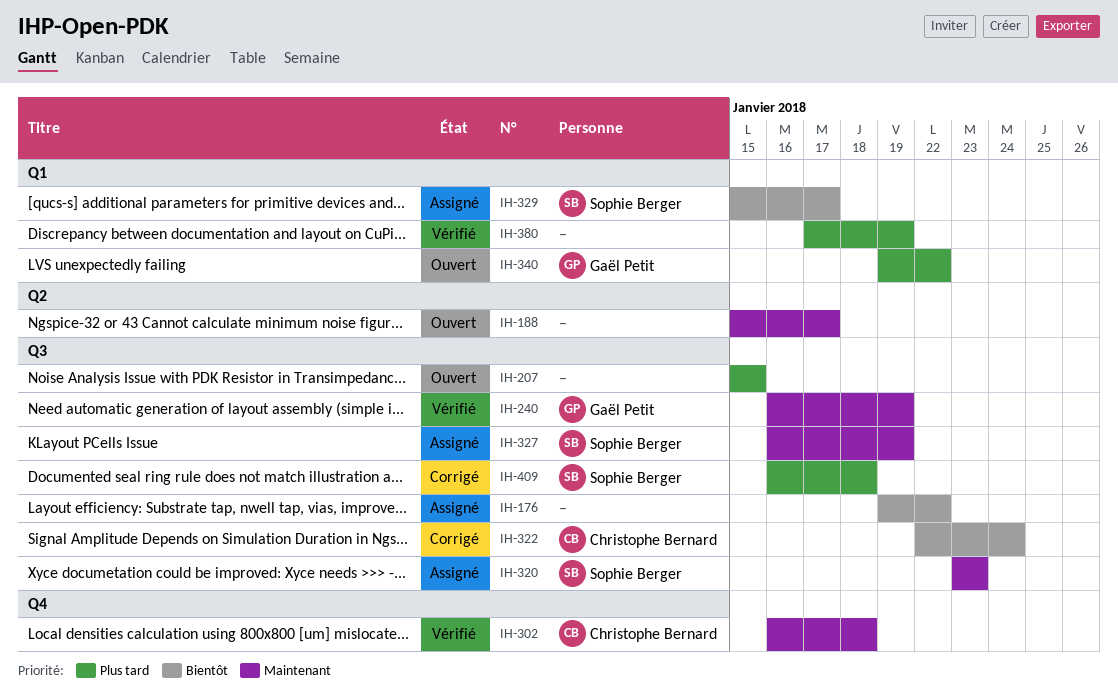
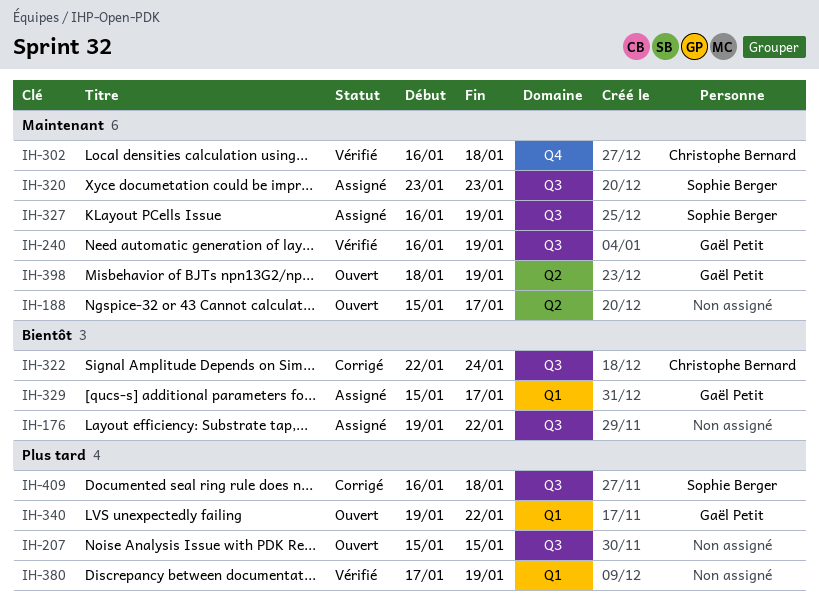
IH-329, owner: Sophie Berger -> Gaël Petit
IH-398: none -> present

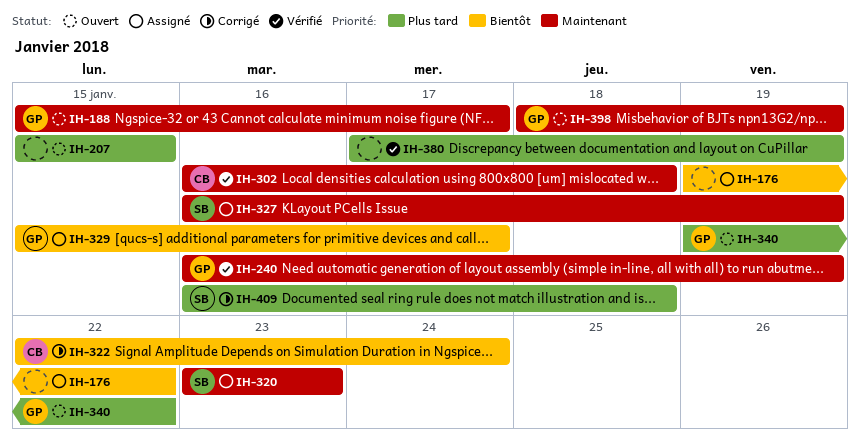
IH-188, owner: none -> Gaël Petit

